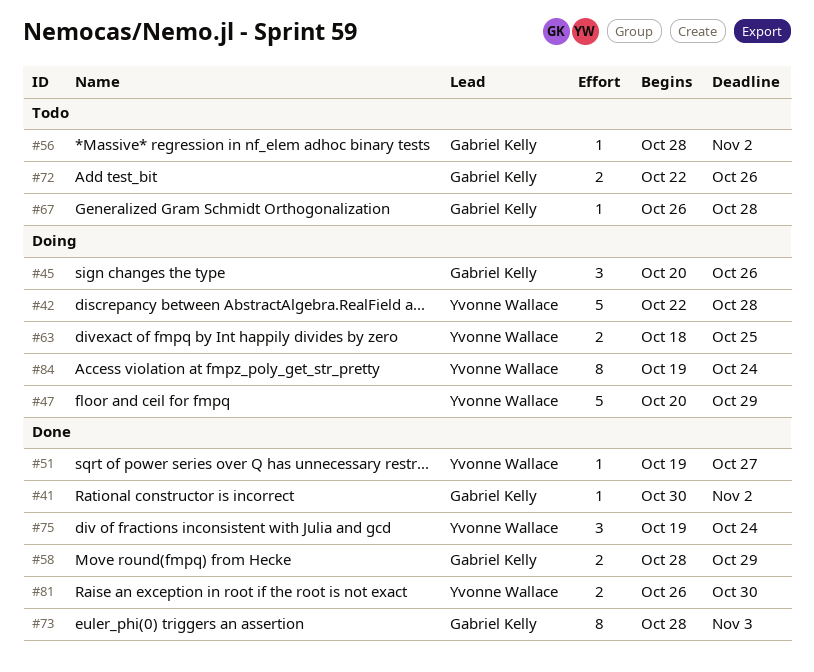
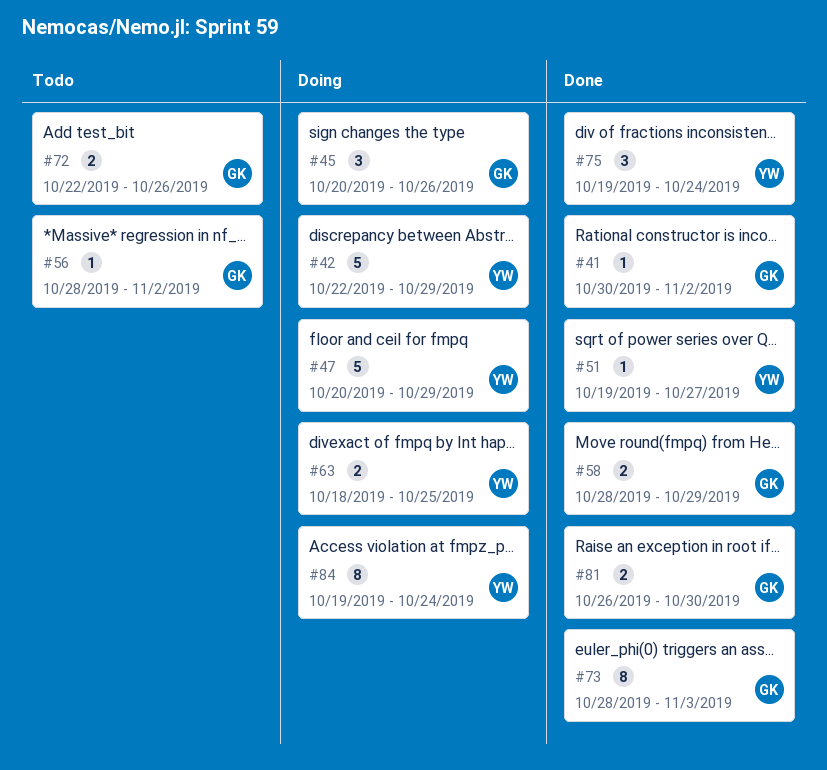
#42, due: Oct 28 -> Oct 29
#67: present -> none
#81, owner: Yvonne Wallace -> Gabriel Kelly

